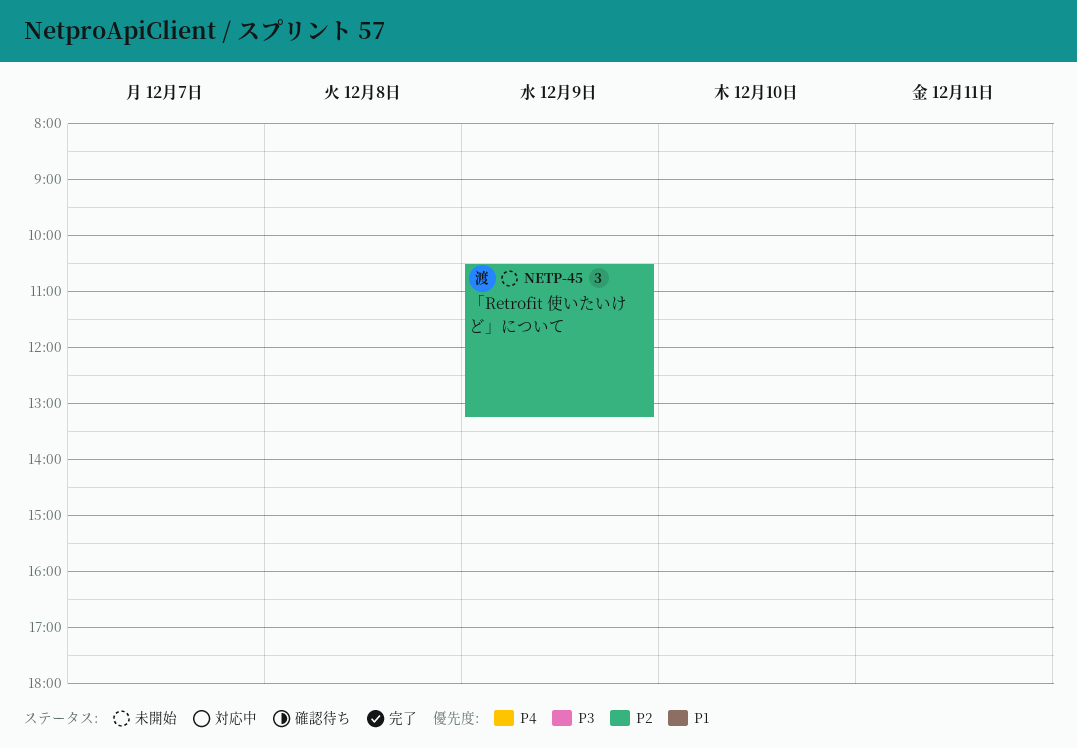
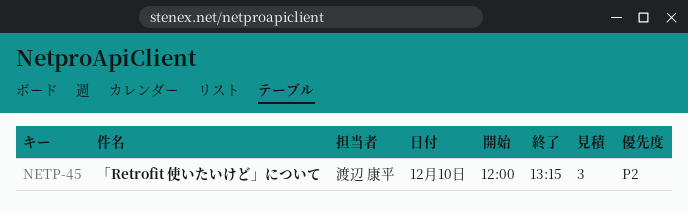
NETP-45, day: Dec 9 -> Dec 10
NETP-45, begins: 10:30 -> 12:00

